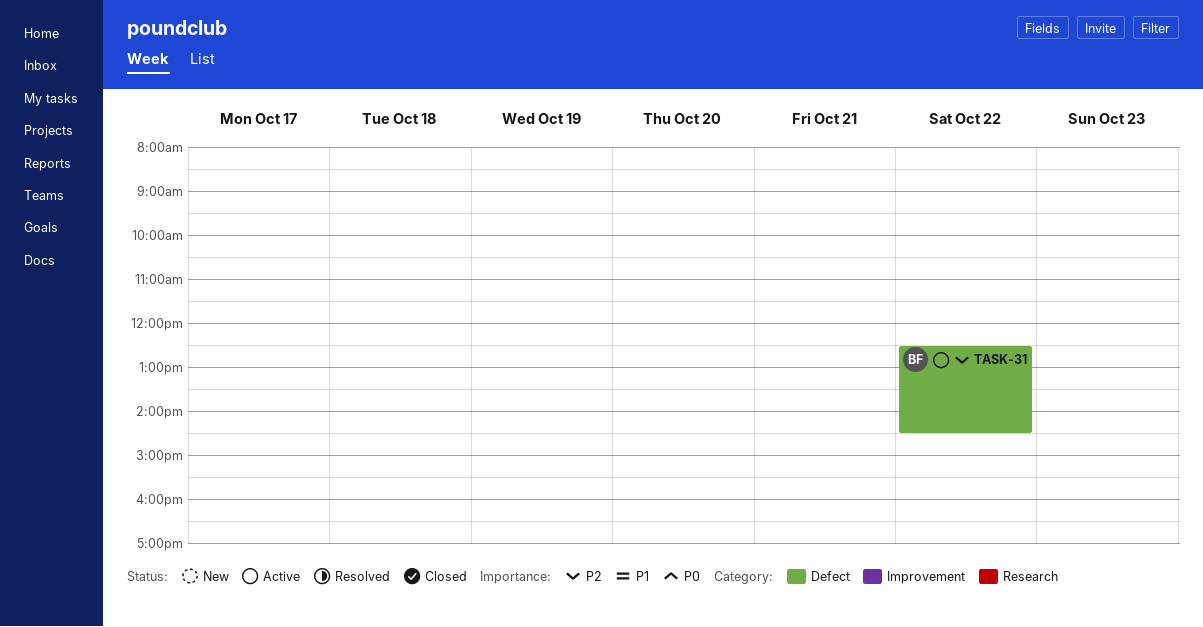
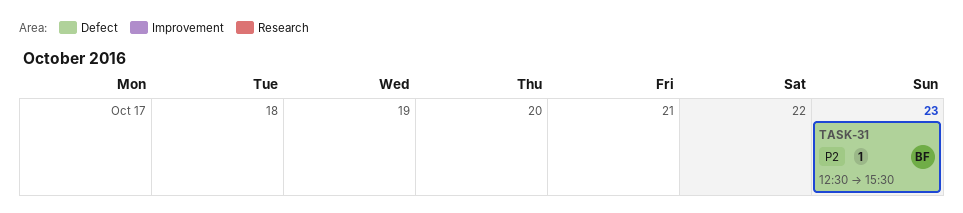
TASK-31, day: Oct 22 -> Oct 23
TASK-31, ends: 14:30 -> 15:30

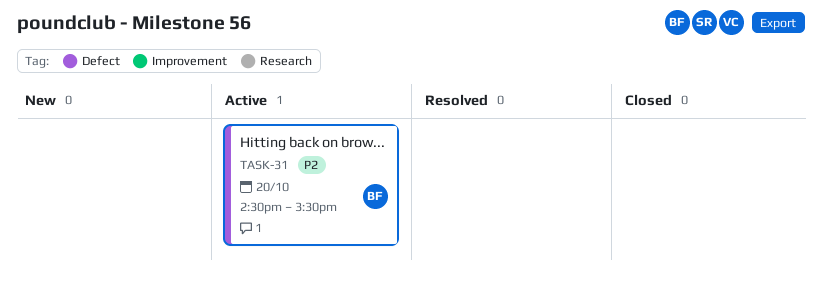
TASK-31, day: Oct 23 -> Oct 20
TASK-31, begins: 12:30 -> 14:30

